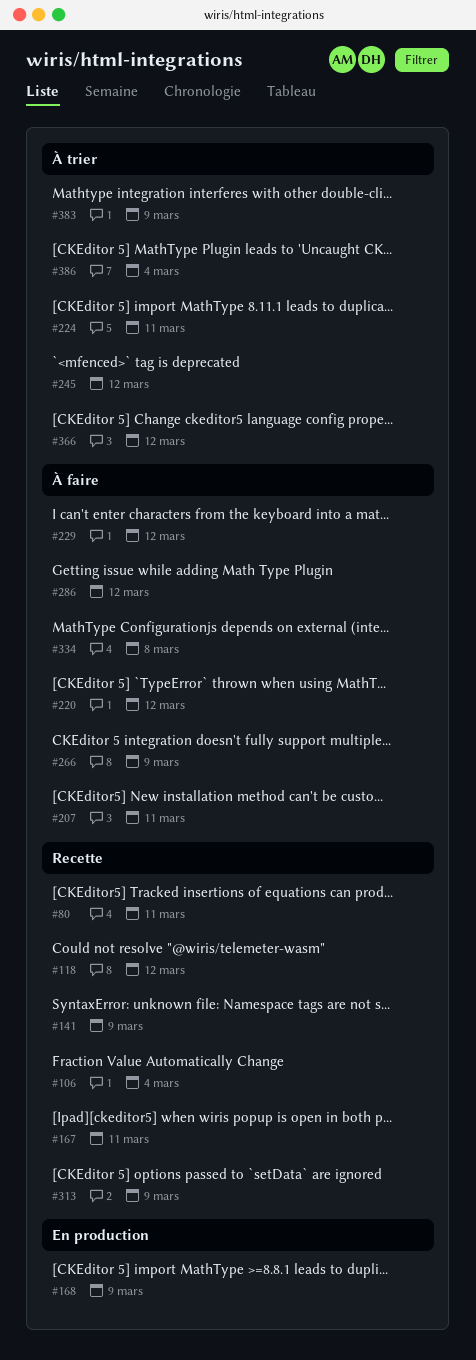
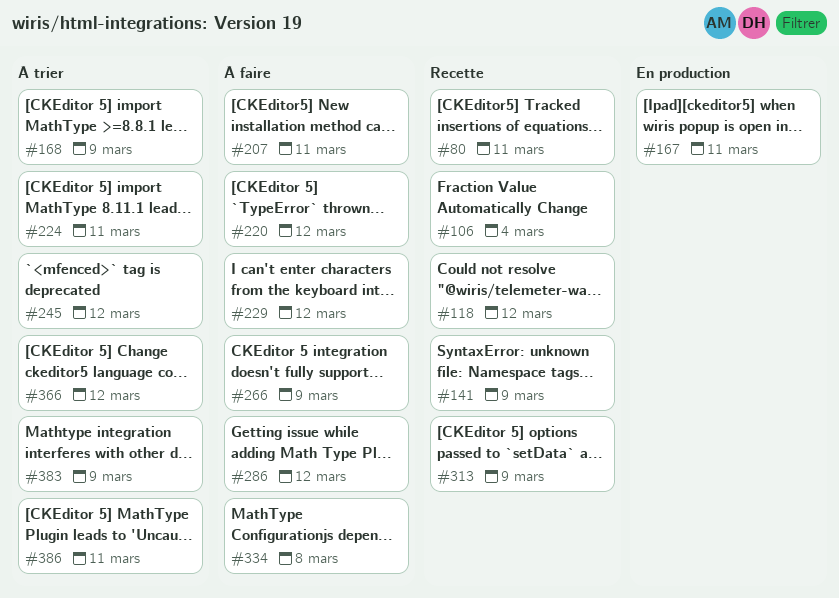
#167, status: Recette -> En production
#168, status: En production -> À trier
#386, due: Mar 4 -> Mar 11

